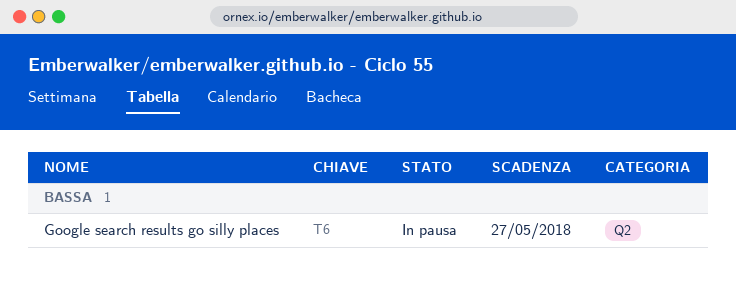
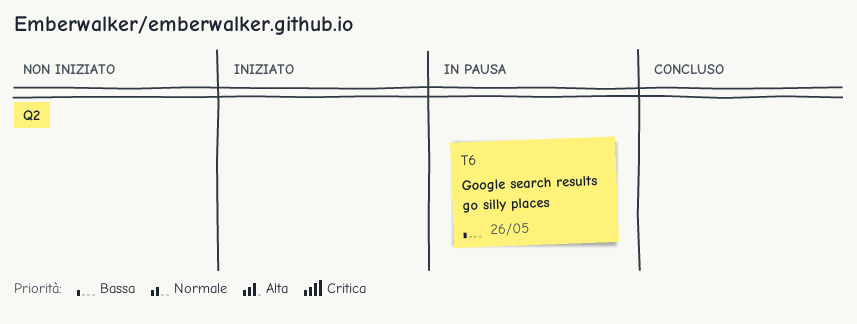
T6, due: May 27 -> May 26

